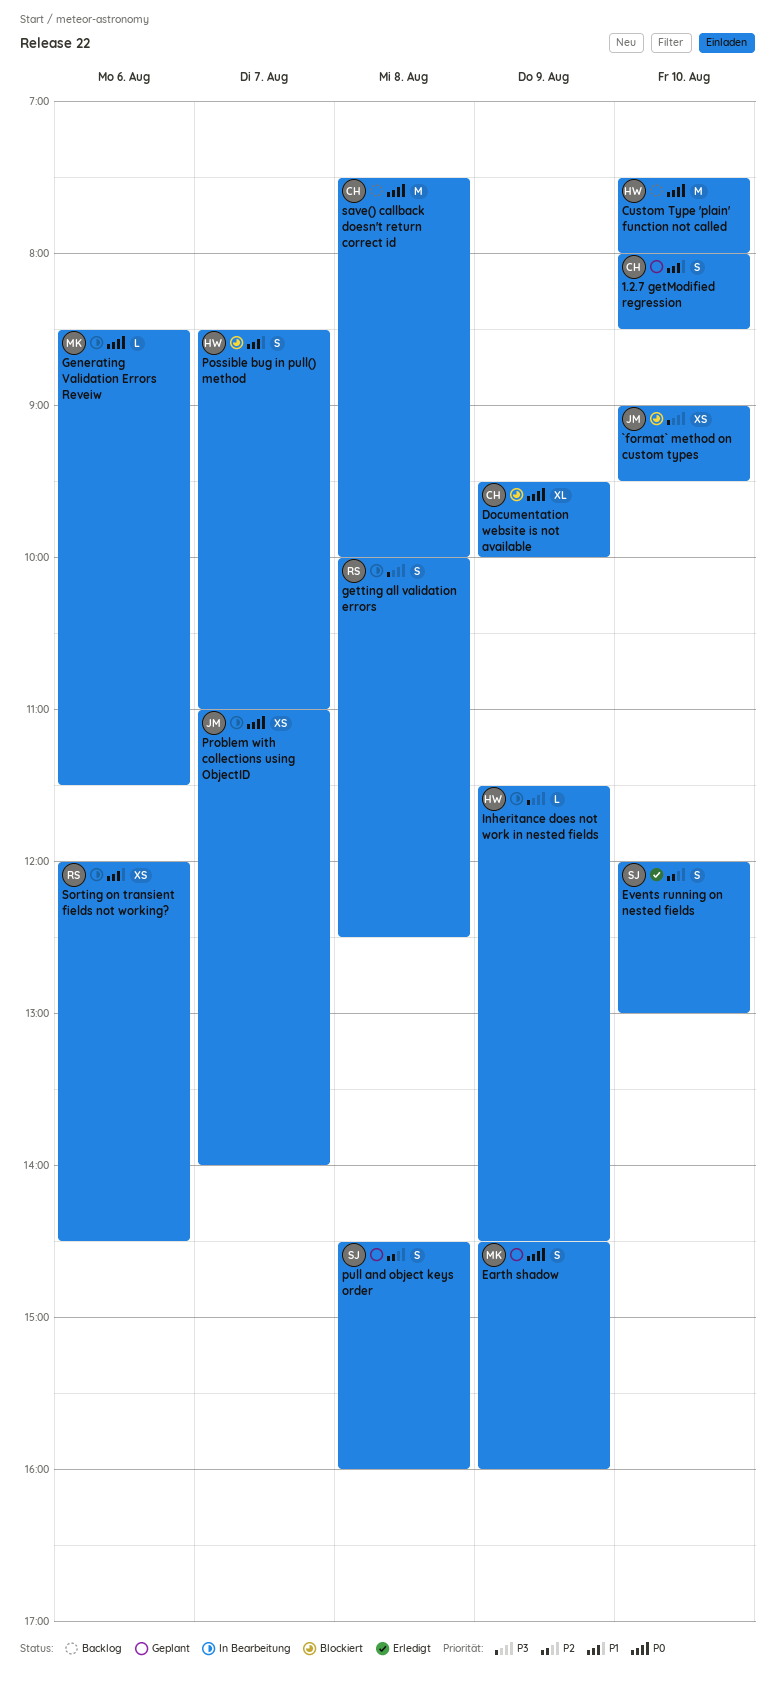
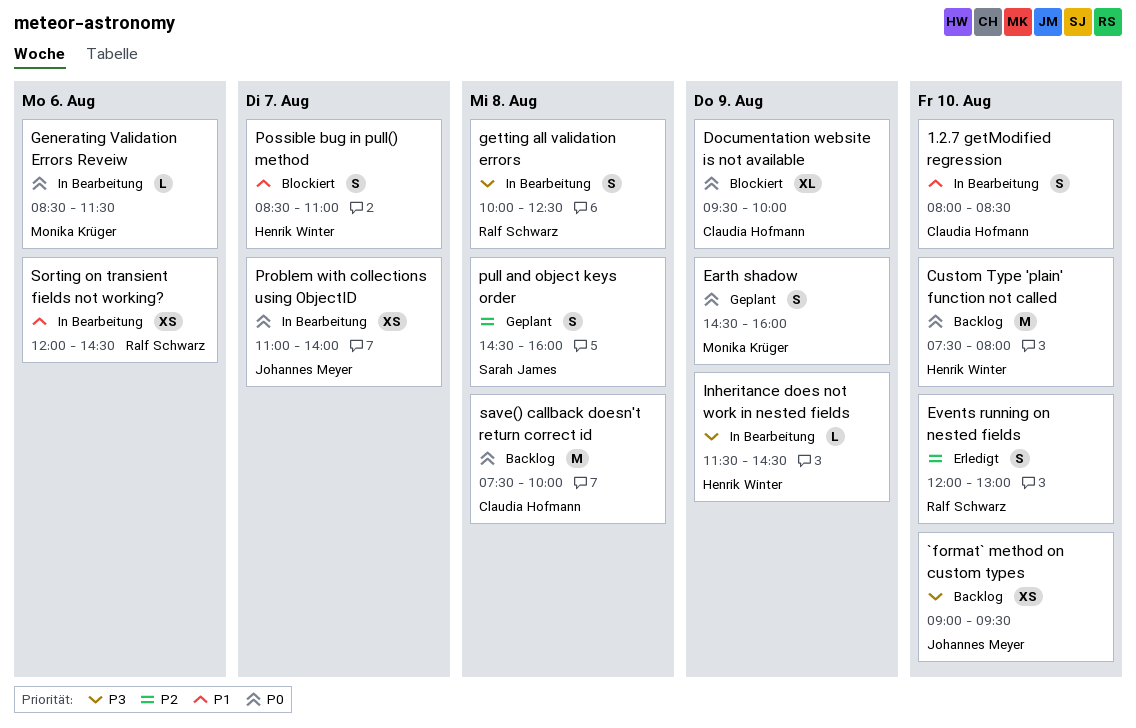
1.2.7 getModified regression, status: Geplant -> In Bearbeitung
`format` method on custom types, status: Blockiert -> Backlog
Events running on nested fields, owner: Sarah James -> Ralf Schwarz

